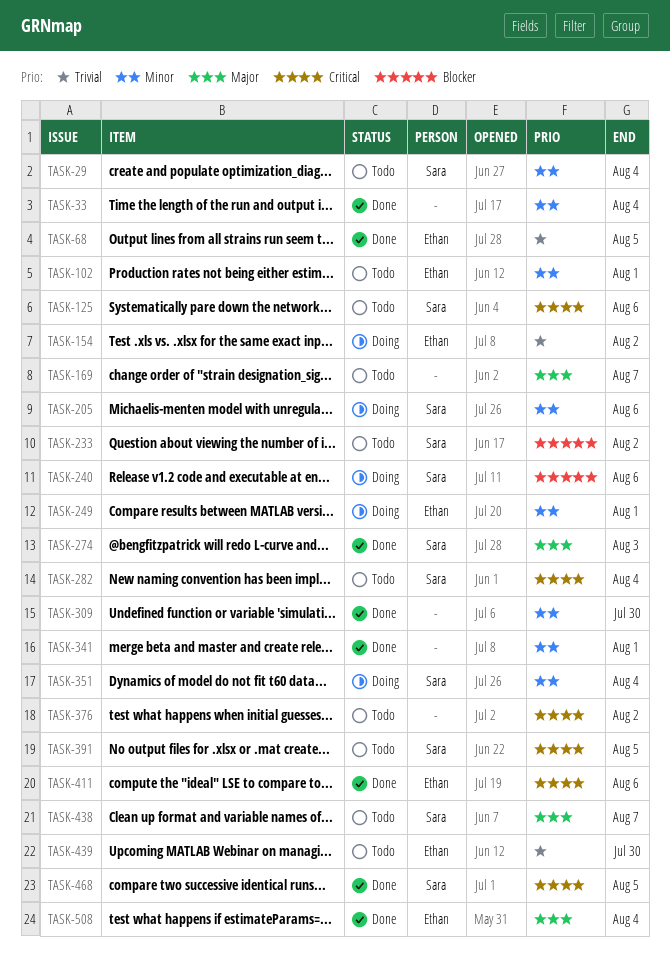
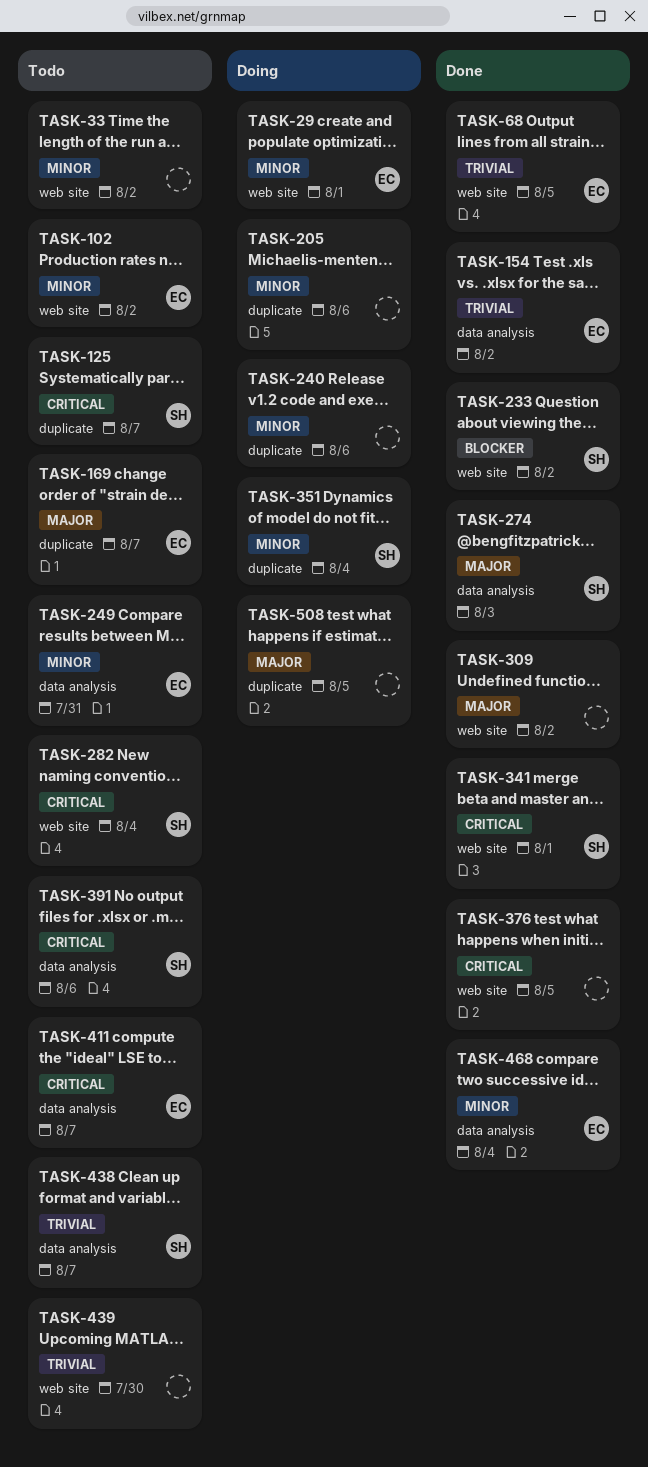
TASK-29, status: Todo -> Doing
TASK-29, owner: Sara -> Ethan
TASK-29, due: Aug 4 -> Aug 1
TASK-33, status: Done -> Todo
TASK-33, due: Aug 4 -> Aug 2
TASK-102, due: Aug 1 -> Aug 2
TASK-125, due: Aug 6 -> Aug 7
TASK-154, status: Doing -> Done
TASK-169, owner: none -> Ethan
TASK-205, owner: Sara -> none
TASK-233, status: Todo -> Done
TASK-240, owner: Sara -> none
TASK-240, priority: Blocker -> Minor
TASK-249, status: Doing -> Todo
TASK-249, due: Aug 1 -> Jul 31
TASK-309, priority: Minor -> Major
TASK-309, due: Jul 30 -> Aug 2
TASK-341, owner: none -> Sara
TASK-341, priority: Minor -> Critical
TASK-376, status: Todo -> Done
TASK-376, due: Aug 2 -> Aug 5
TASK-391, due: Aug 5 -> Aug 6
TASK-411, status: Done -> Todo
TASK-411, due: Aug 6 -> Aug 7
TASK-438, priority: Major -> Trivial
TASK-439, owner: Ethan -> none
TASK-468, owner: Sara -> Ethan
TASK-468, priority: Critical -> Minor
TASK-468, due: Aug 5 -> Aug 4
TASK-508, status: Done -> Doing
TASK-508, owner: Ethan -> none
TASK-508, due: Aug 4 -> Aug 5

